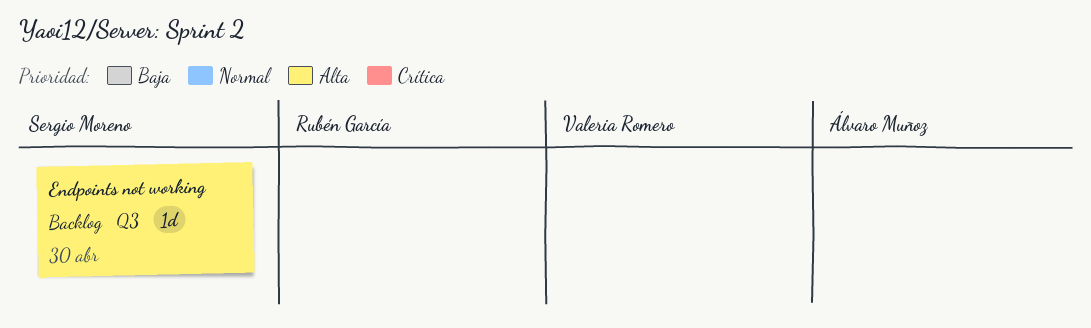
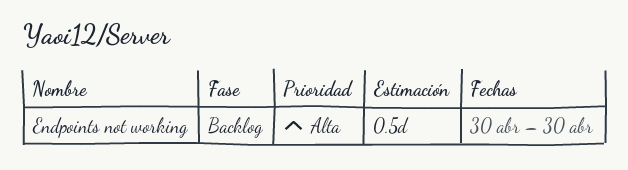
Endpoints not working, estimate: 1d -> 0.5d

